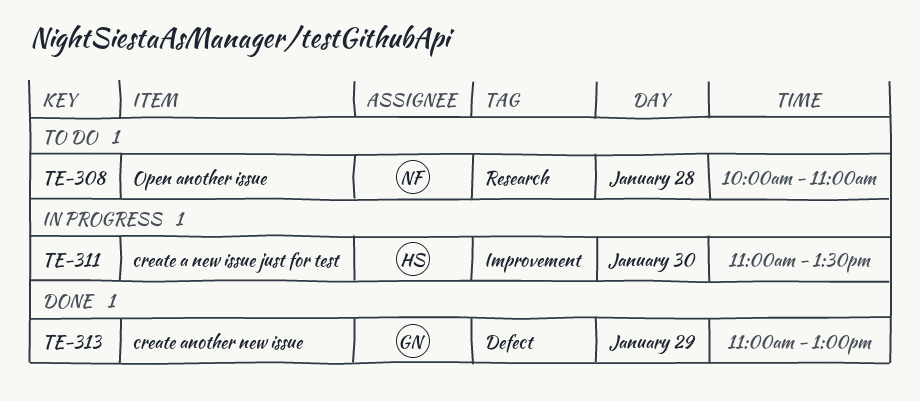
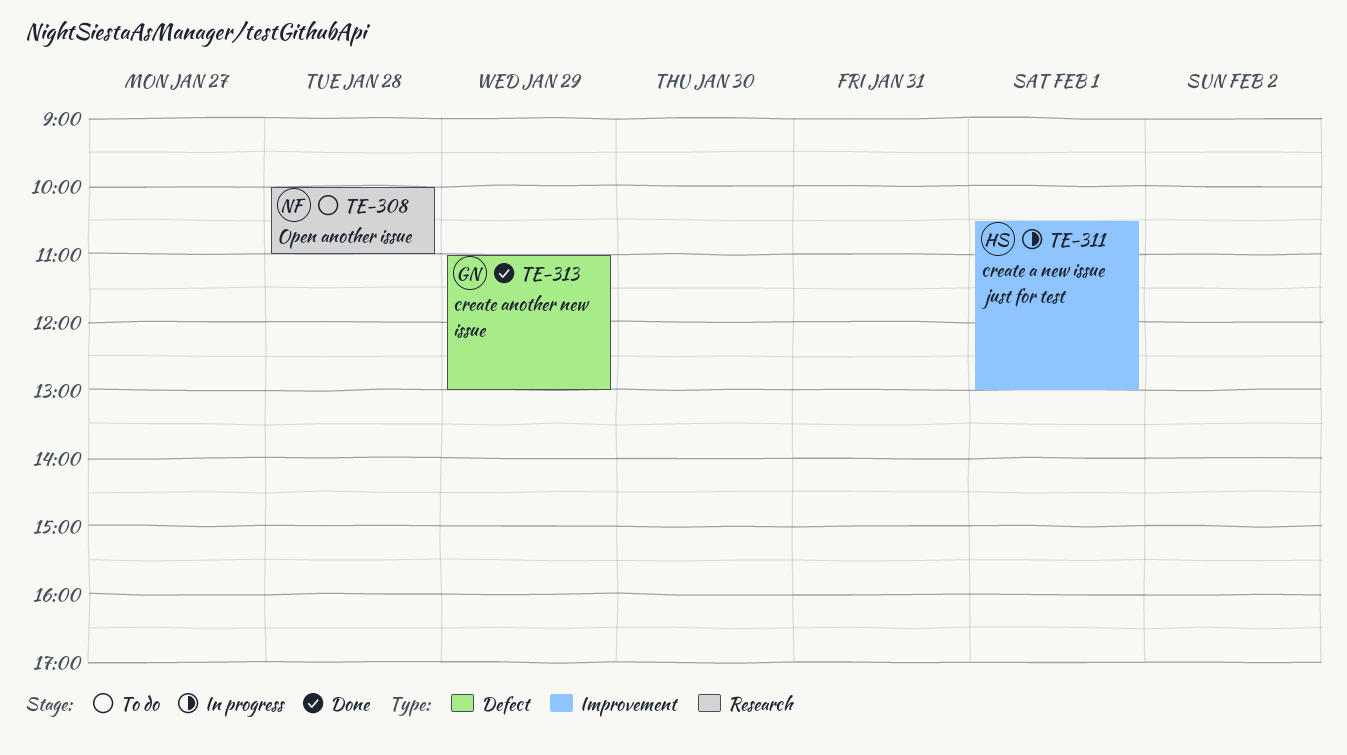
TE-311, day: Jan 30 -> Feb 1
TE-311, begins: 11:00 -> 10:30
TE-311, ends: 13:30 -> 13:00

